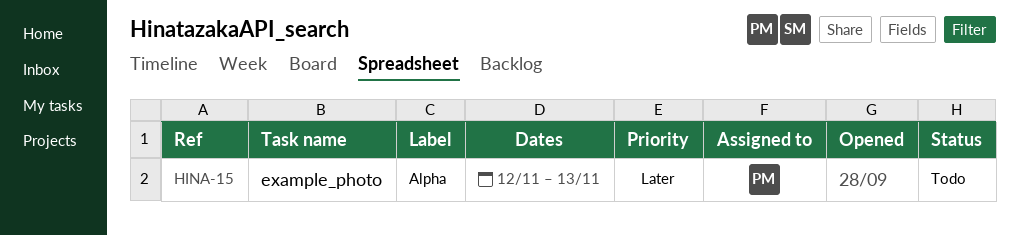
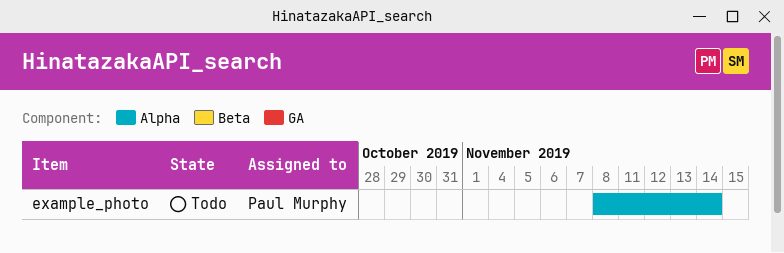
example_photo, start: Nov 12 -> Nov 8
example_photo, due: Nov 13 -> Nov 14

